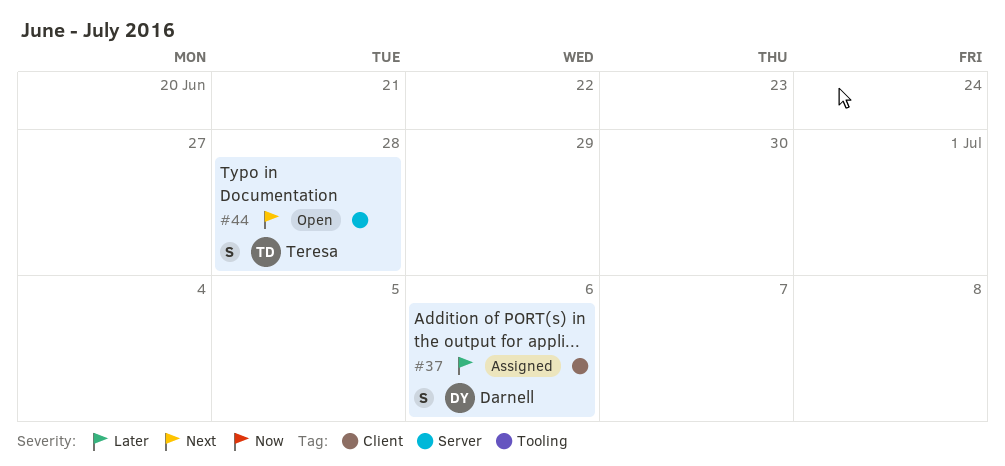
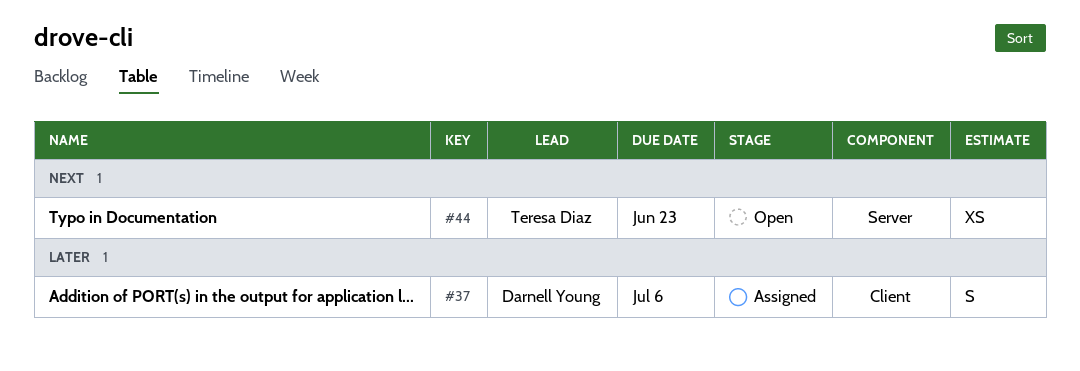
#44, estimate: S -> XS
#44, due: Jun 28 -> Jun 23

